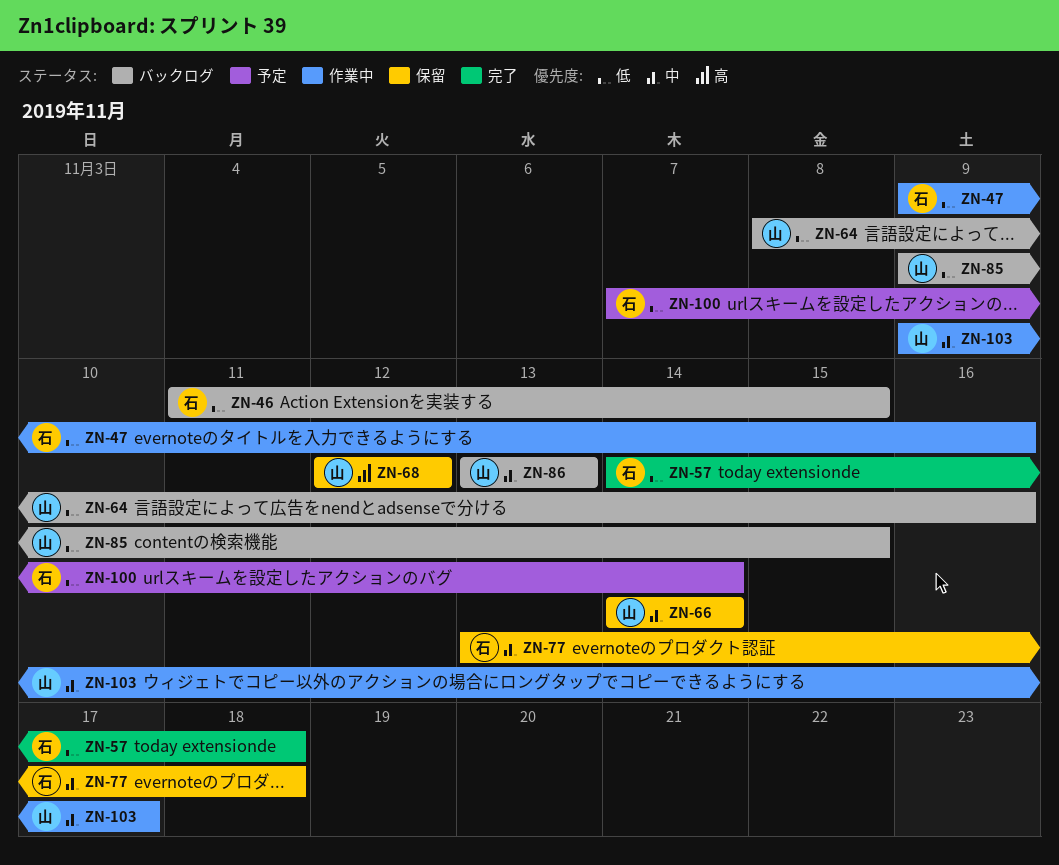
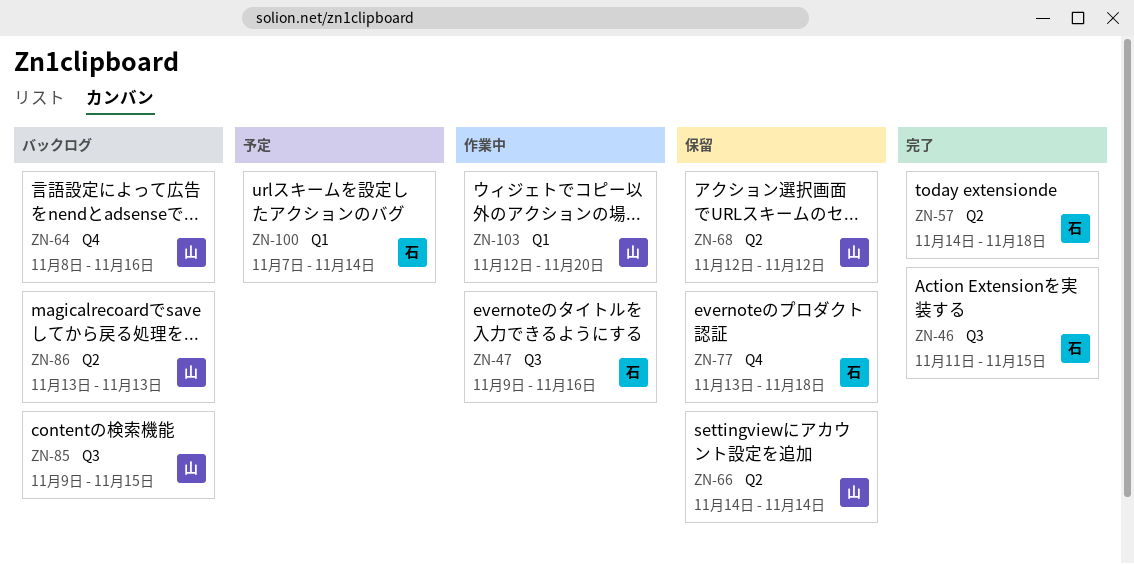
ZN-46, status: バックログ -> 完了
ZN-103, start: Nov 9 -> Nov 12
ZN-103, due: Nov 17 -> Nov 20

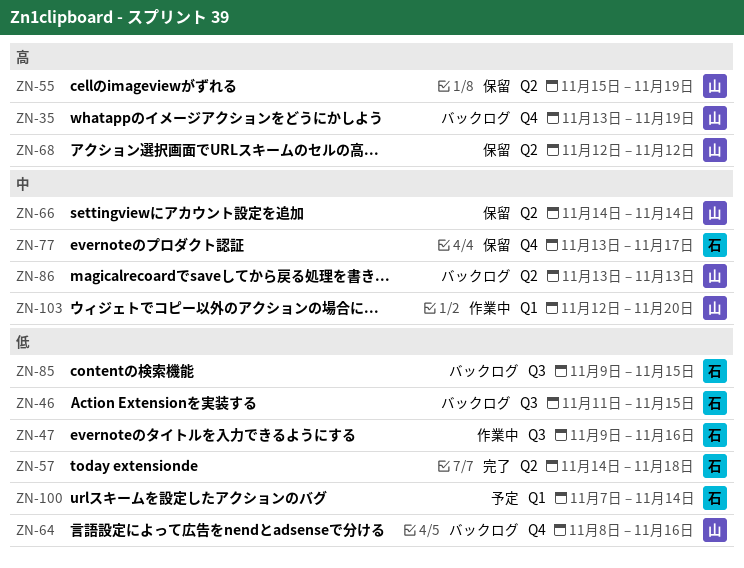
ZN-35: none -> present
ZN-46, status: 完了 -> バックログ
ZN-55: none -> present
ZN-77, due: Nov 18 -> Nov 17
ZN-85, owner: 山 -> 石

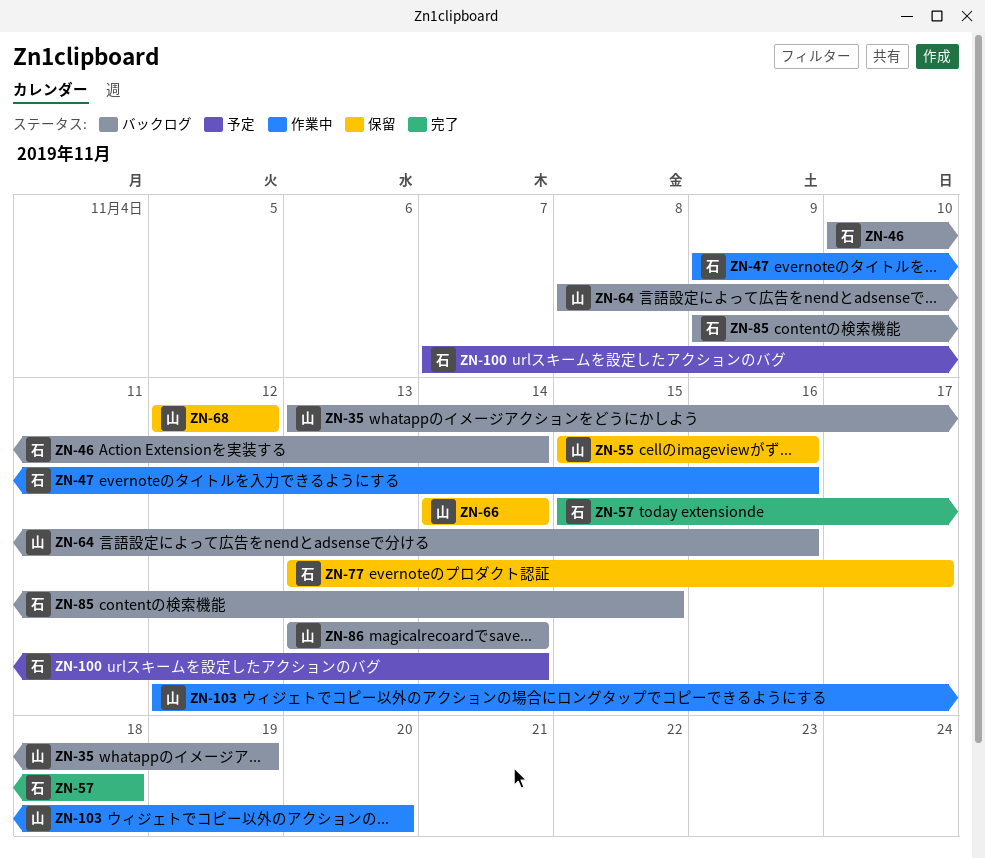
ZN-46, start: Nov 11 -> Nov 10
ZN-46, due: Nov 15 -> Nov 14
ZN-55, due: Nov 19 -> Nov 16
ZN-57, start: Nov 14 -> Nov 15
ZN-86, due: Nov 13 -> Nov 14

